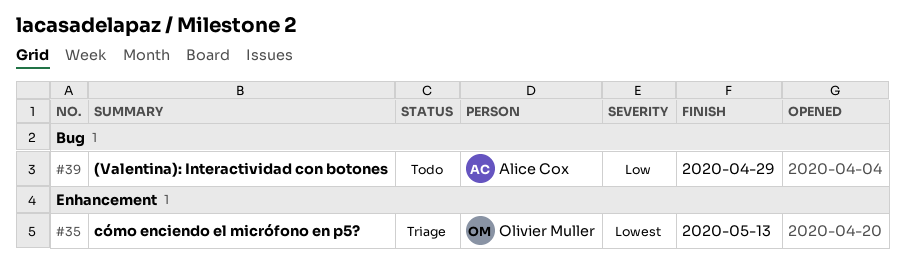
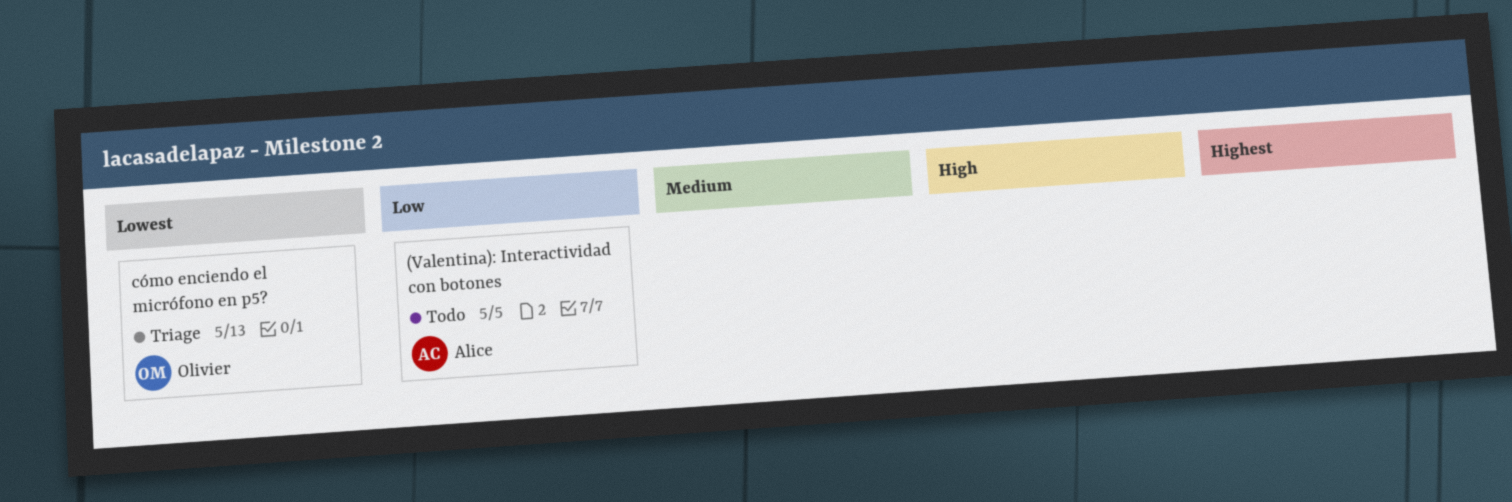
(Valentina): Interactividad con botones, due: Apr 29 -> May 5

